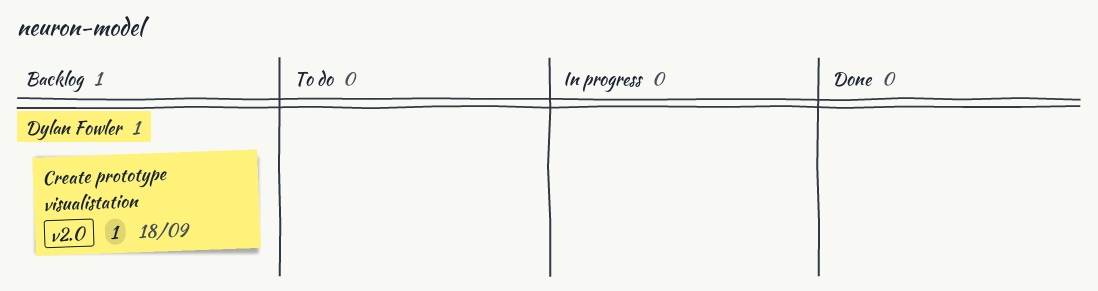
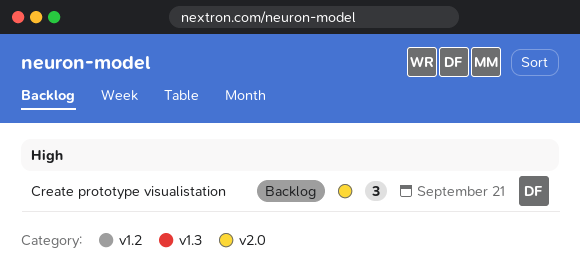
Create prototype visualistation, estimate: 1 -> 3
Create prototype visualistation, due: Sep 18 -> Sep 21

